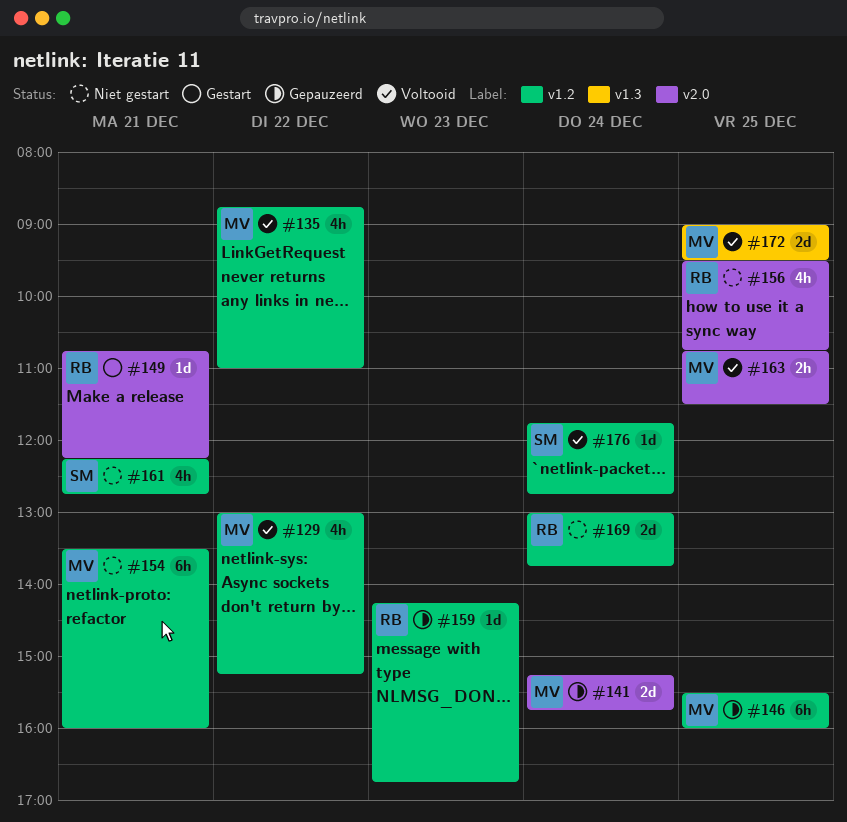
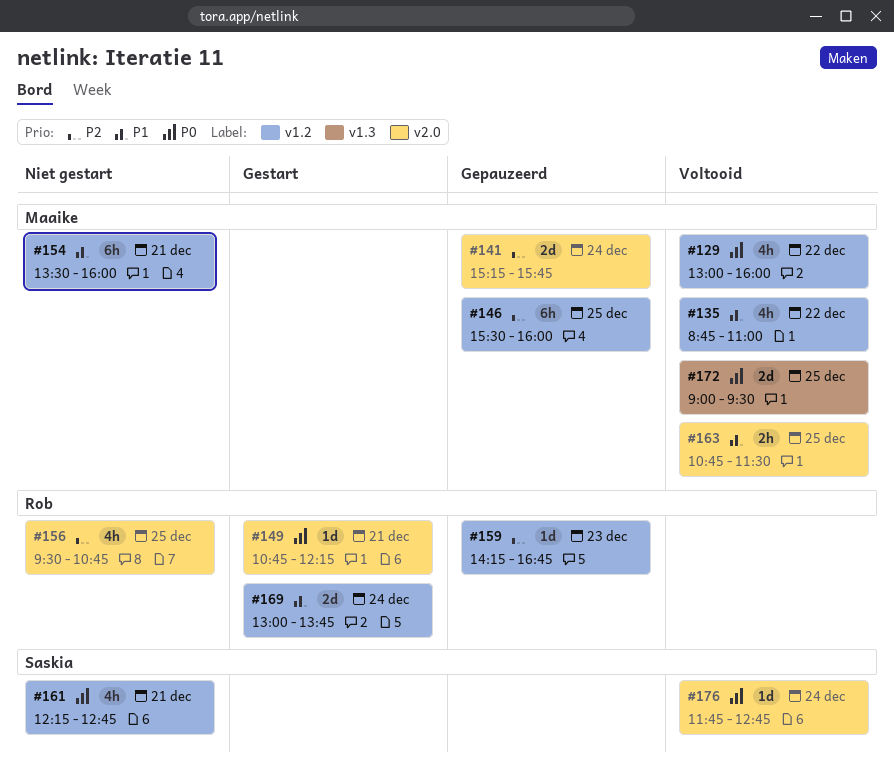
#129, ends: 15:15 -> 16:00
#169, status: Niet gestart -> Gestart
#176, label: v1.2 -> v2.0

